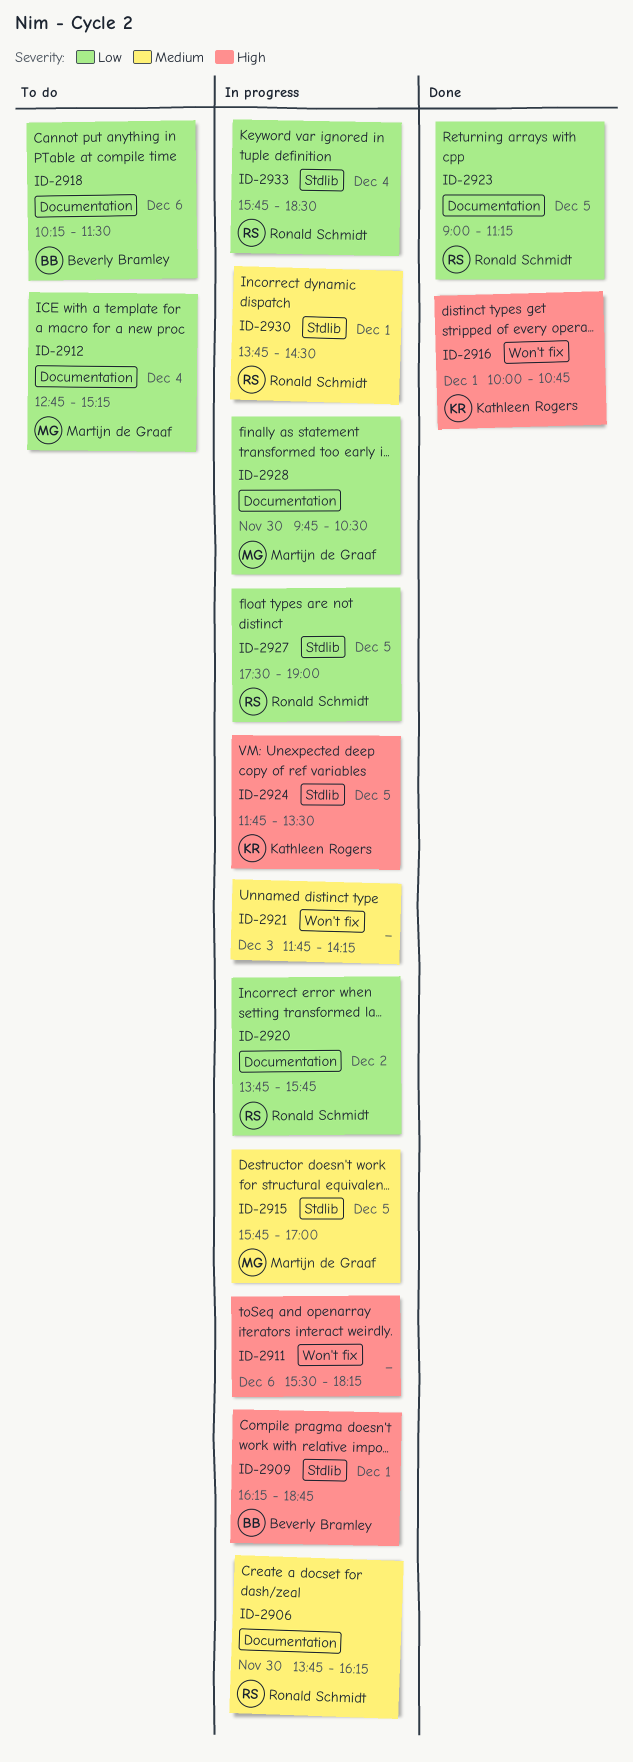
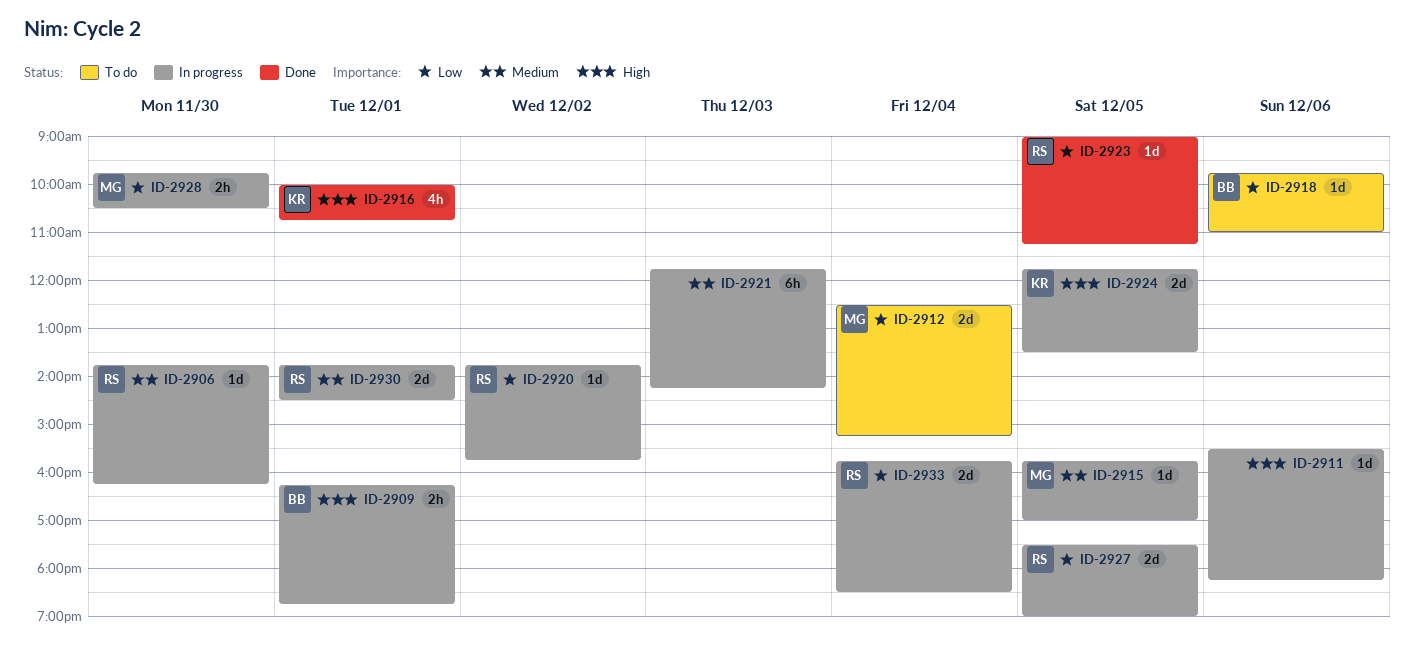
ID-2912, begins: 12:45 -> 12:30
ID-2918, begins: 10:15 -> 09:45
ID-2918, ends: 11:30 -> 11:00

